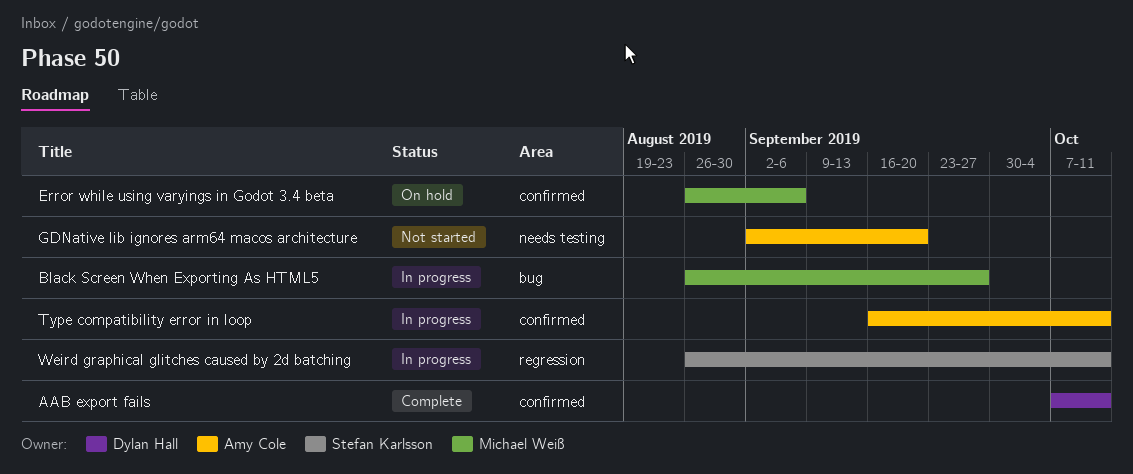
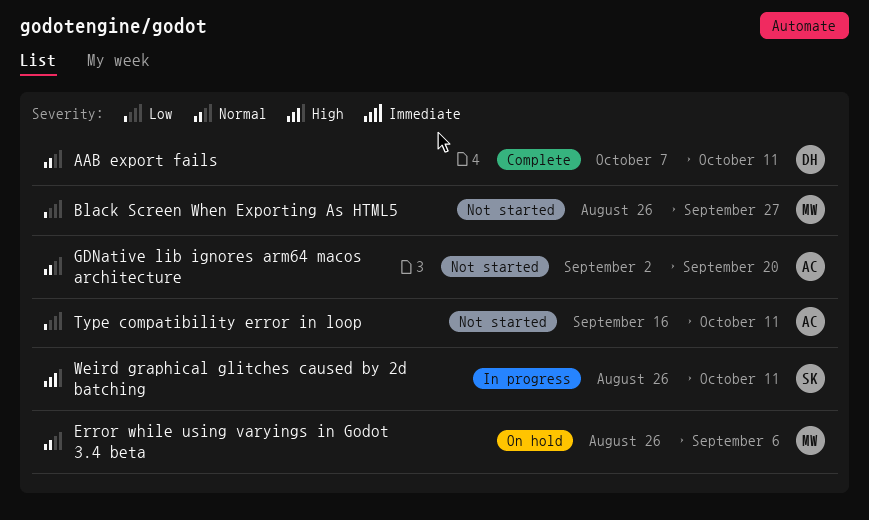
Black Screen When Exporting As HTML5, status: In progress -> Not started
Type compatibility error in loop, status: In progress -> Not started

